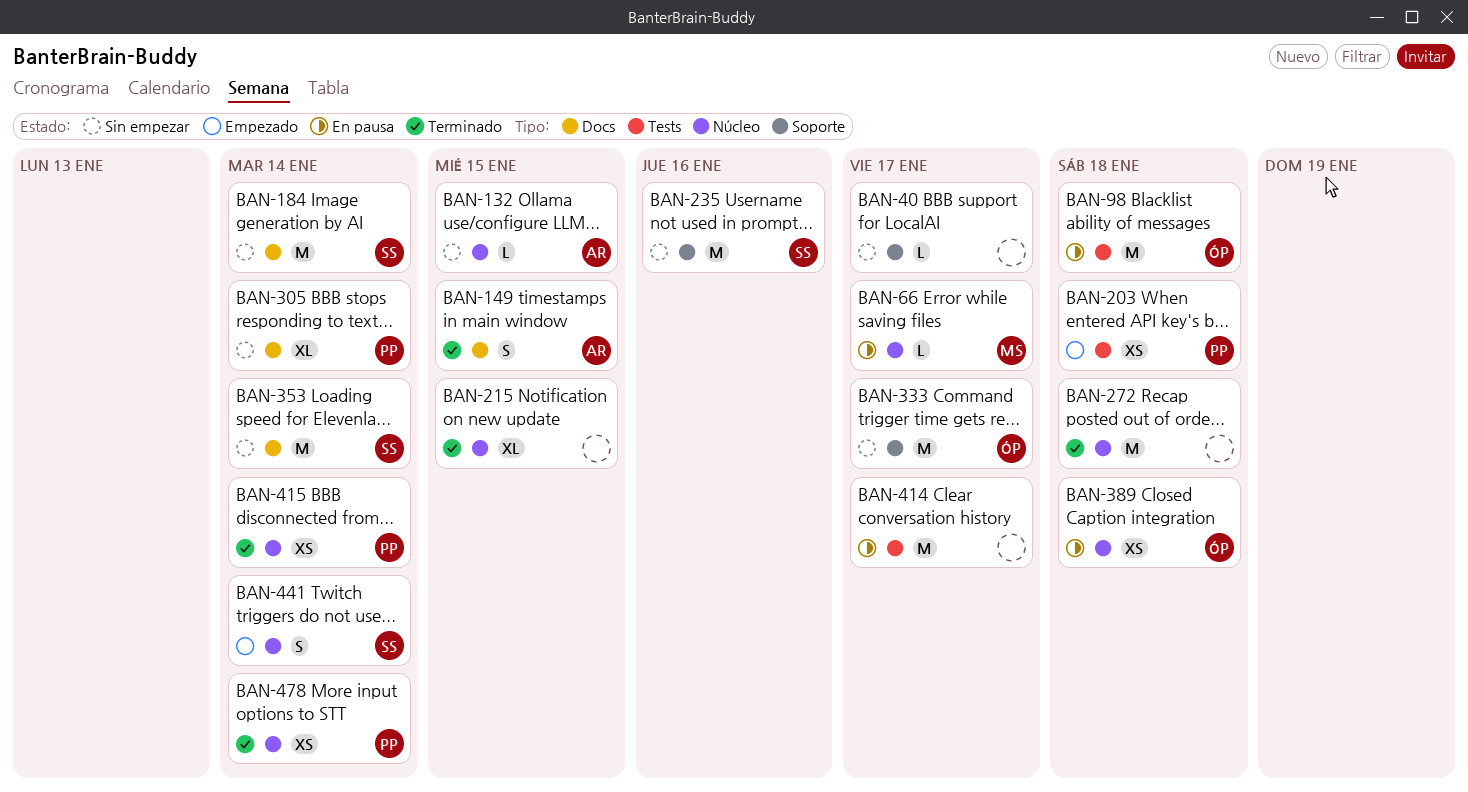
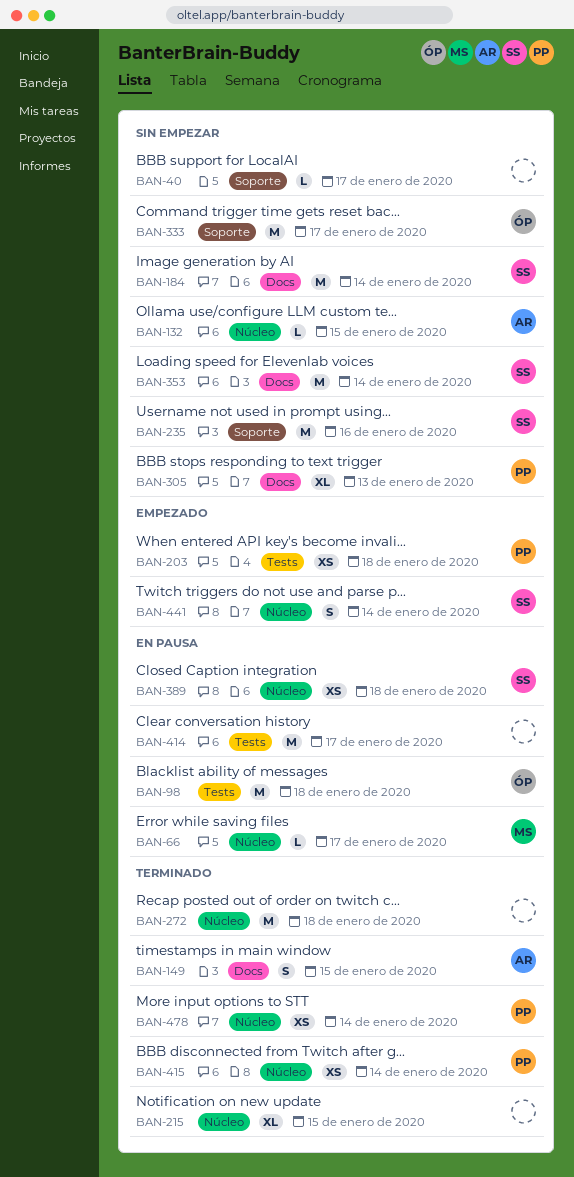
BAN-305, due: Jan 14 -> Jan 13
BAN-389, owner: ÓP -> SS

